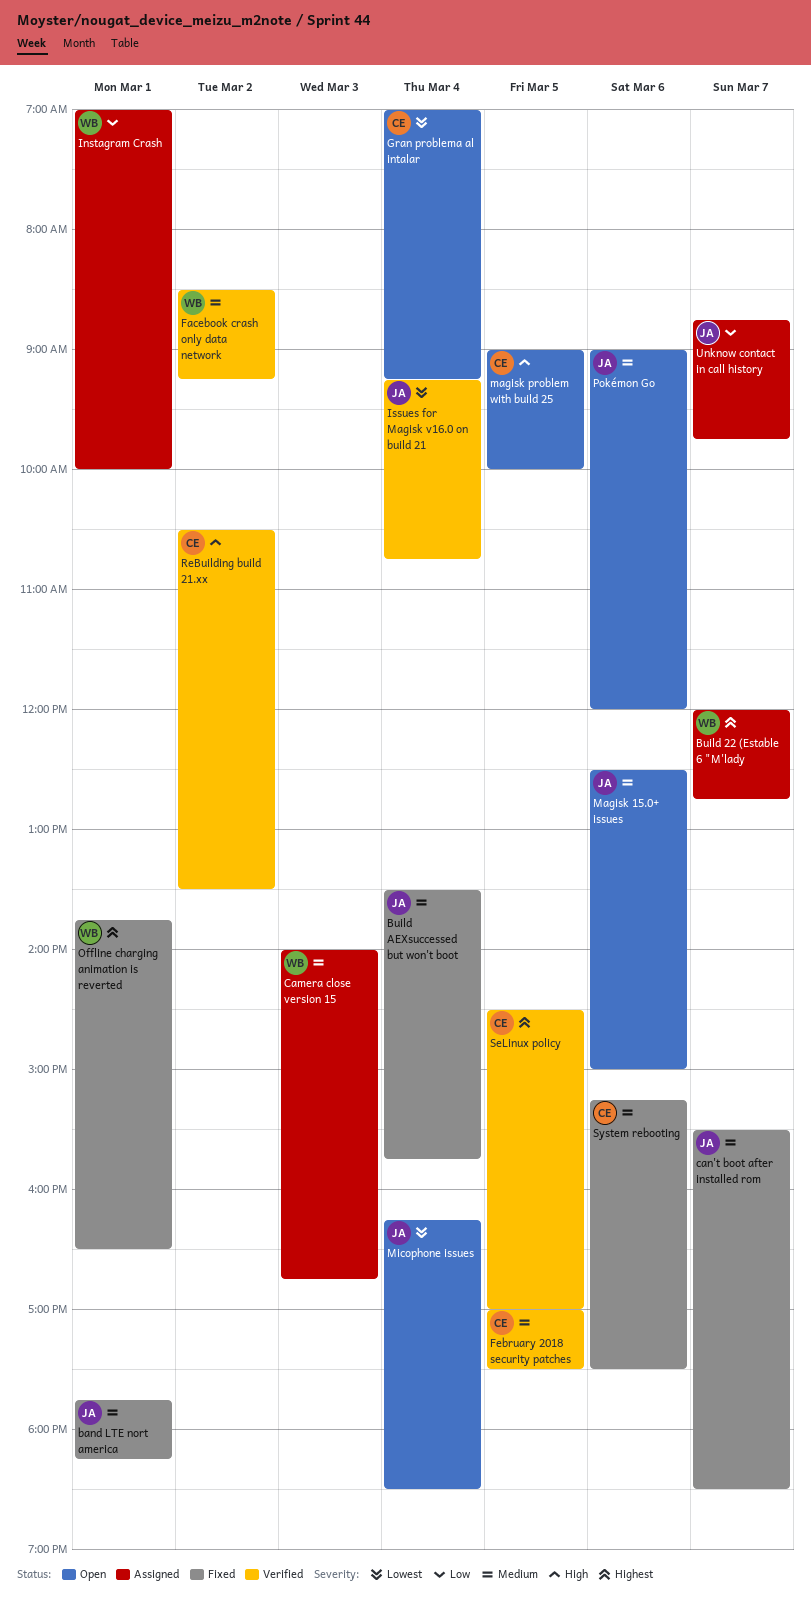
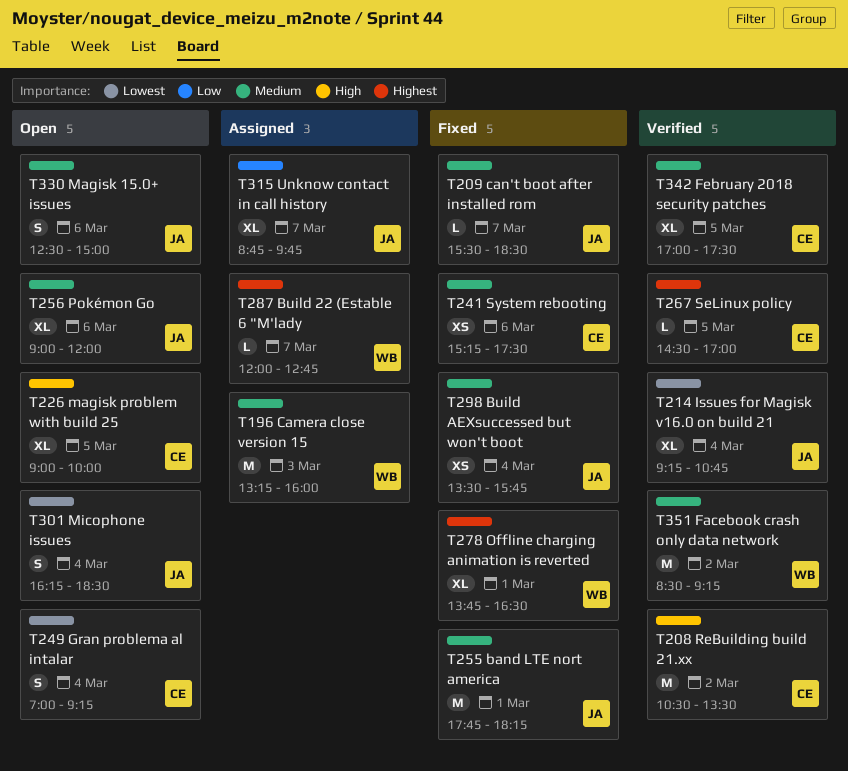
Camera close version 15, begins: 14:00 -> 13:15
Camera close version 15, ends: 16:45 -> 16:00
Instagram Crash: present -> none

